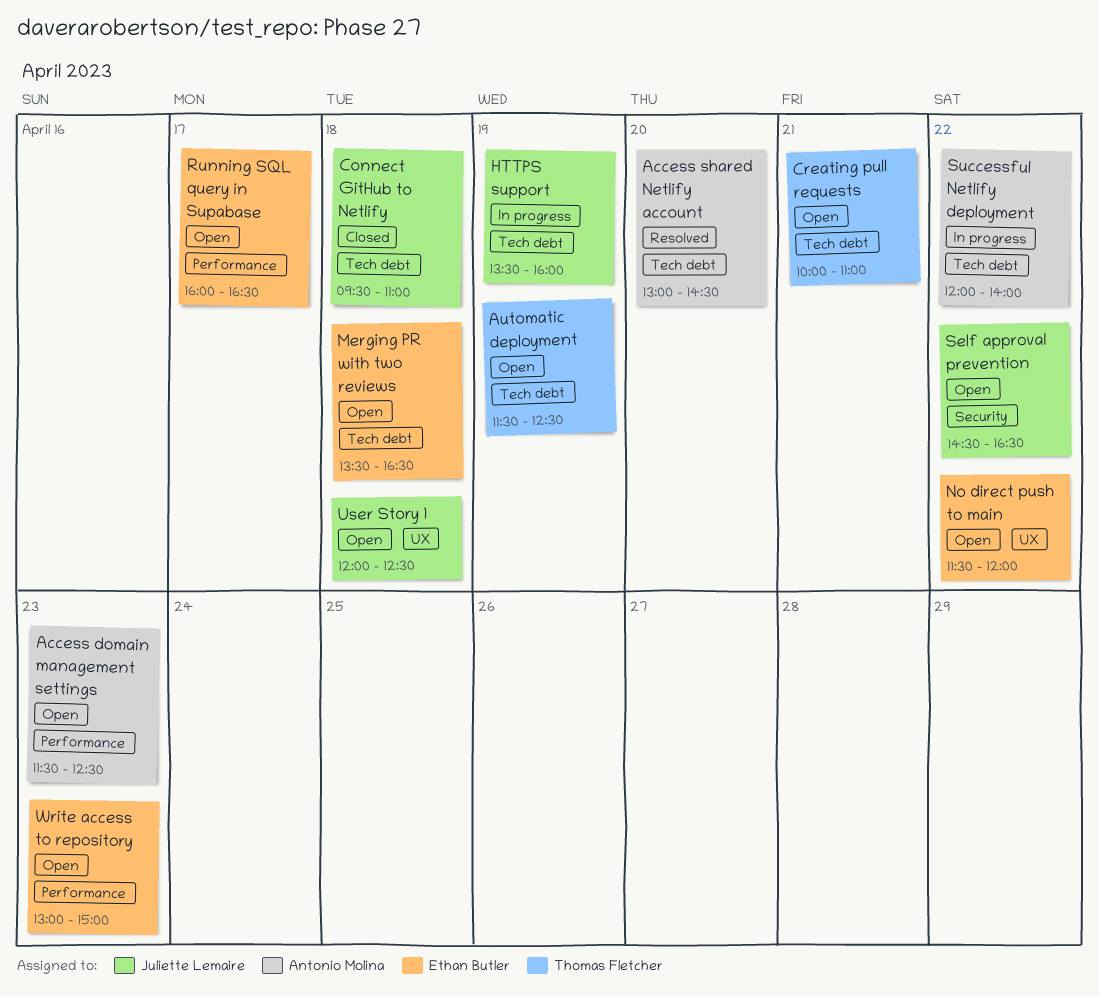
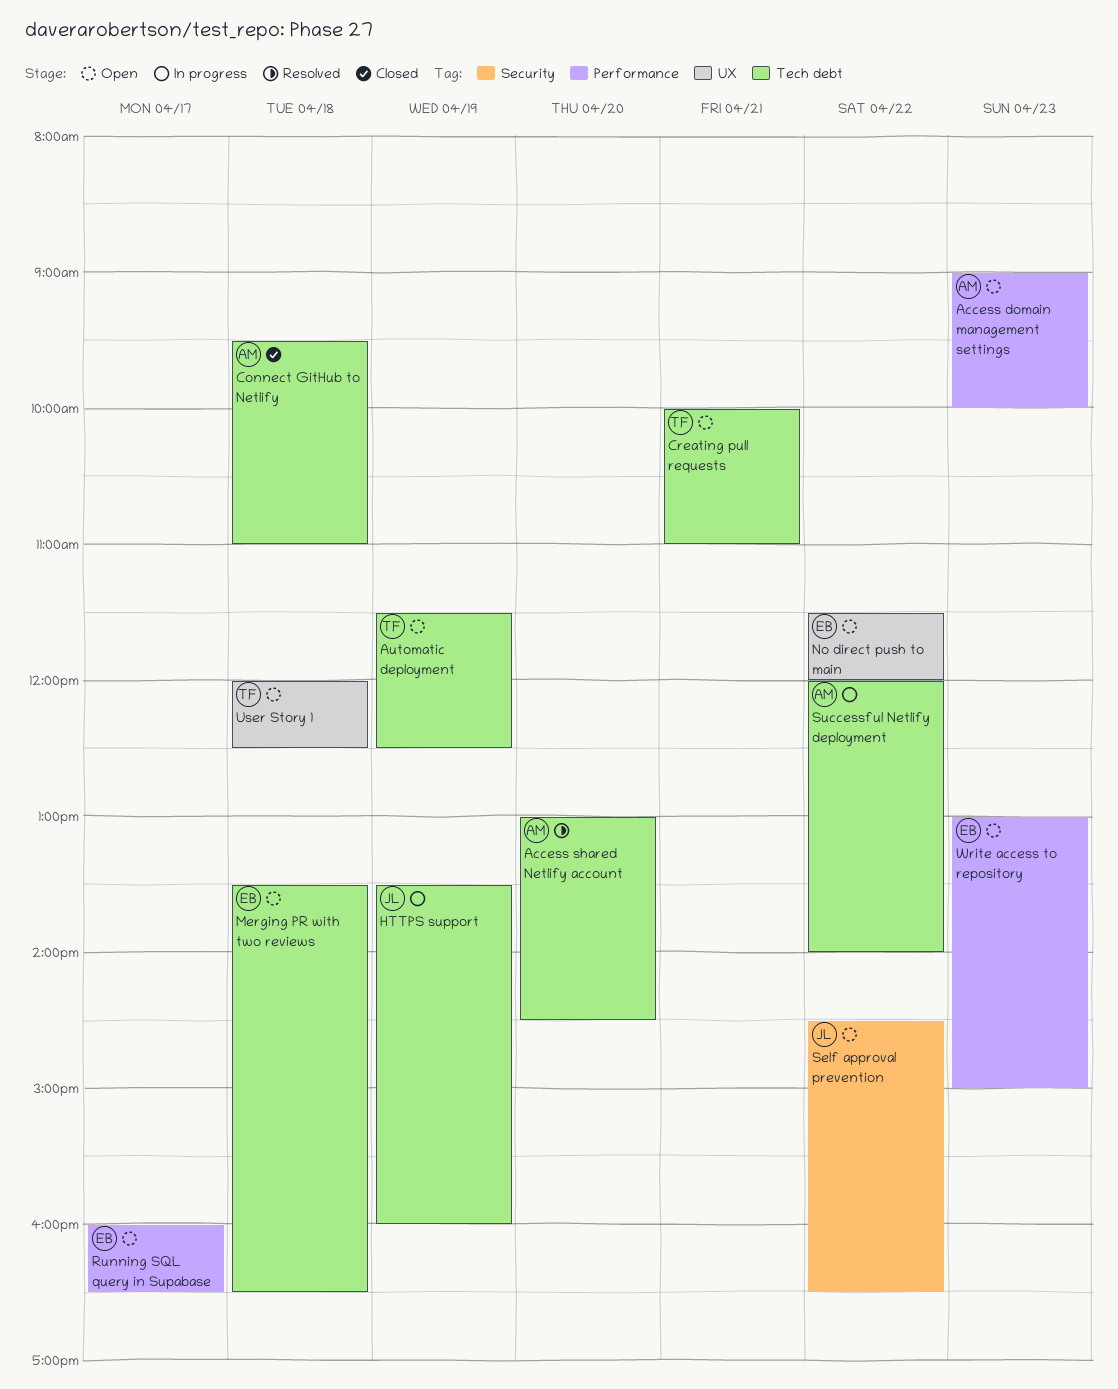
Access domain management settings, begins: 11:30 -> 09:00
Access domain management settings, ends: 12:30 -> 10:00
Connect GitHub to Netlify, owner: Juliette Lemaire -> Antonio Molina
User Story 1, owner: Juliette Lemaire -> Thomas Fletcher

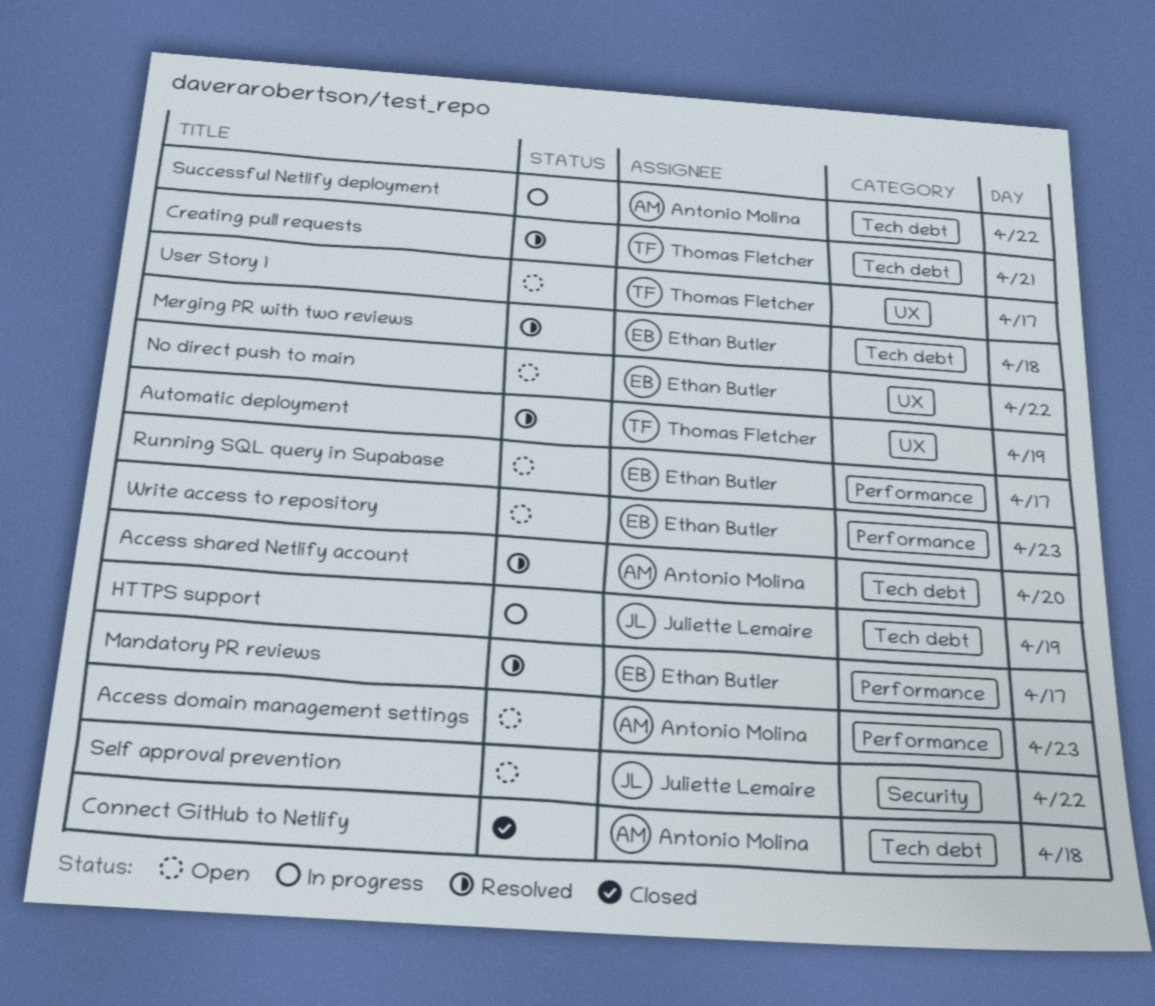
Automatic deployment, status: Open -> Resolved
Automatic deployment, label: Tech debt -> UX
Creating pull requests, status: Open -> Resolved
Mandatory PR reviews: none -> present
Merging PR with two reviews, status: Open -> Resolved
User Story 1, day: Apr 18 -> Apr 17

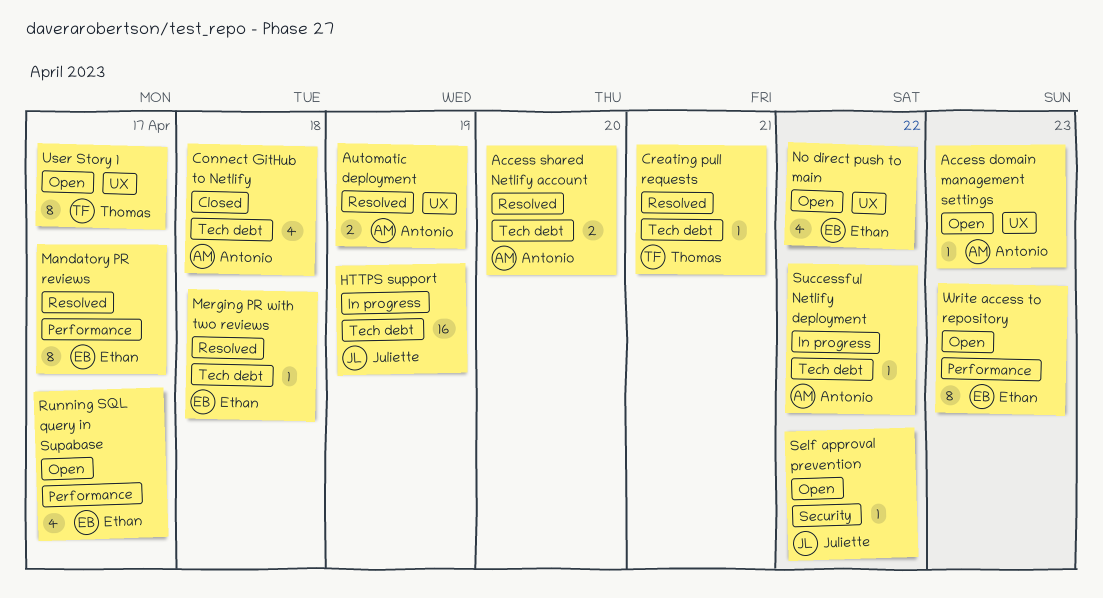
Access domain management settings, label: Performance -> UX
Automatic deployment, owner: Thomas Fletcher -> Antonio Molina

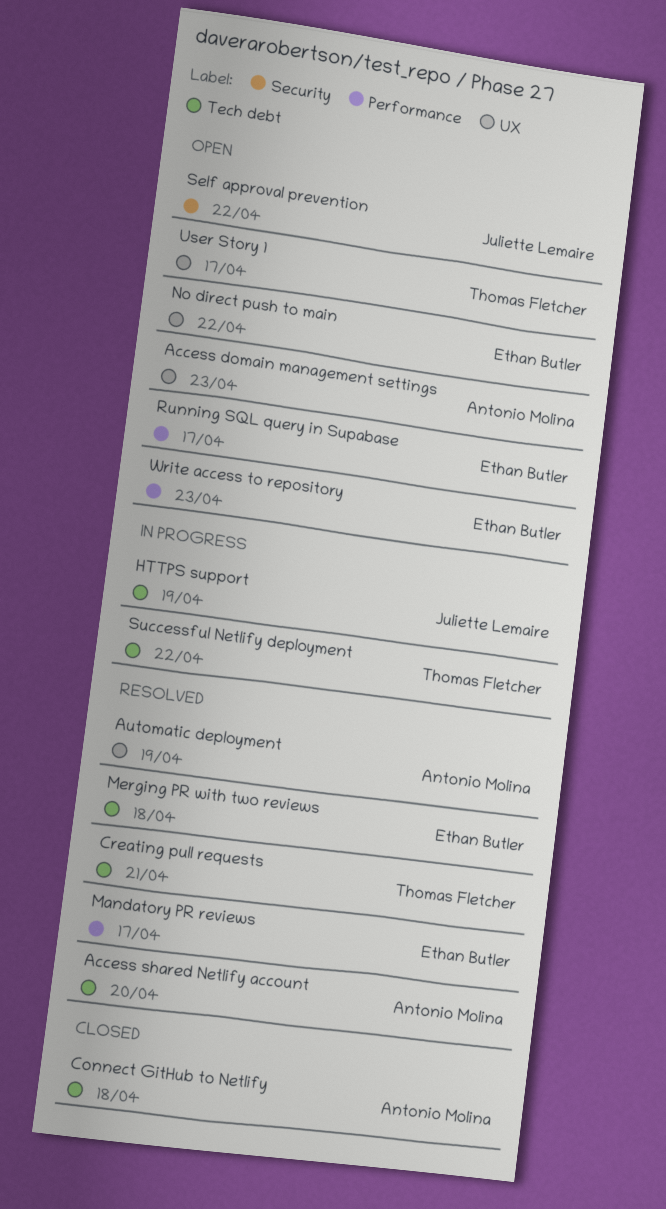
Successful Netlify deployment, owner: Antonio Molina -> Thomas Fletcher

